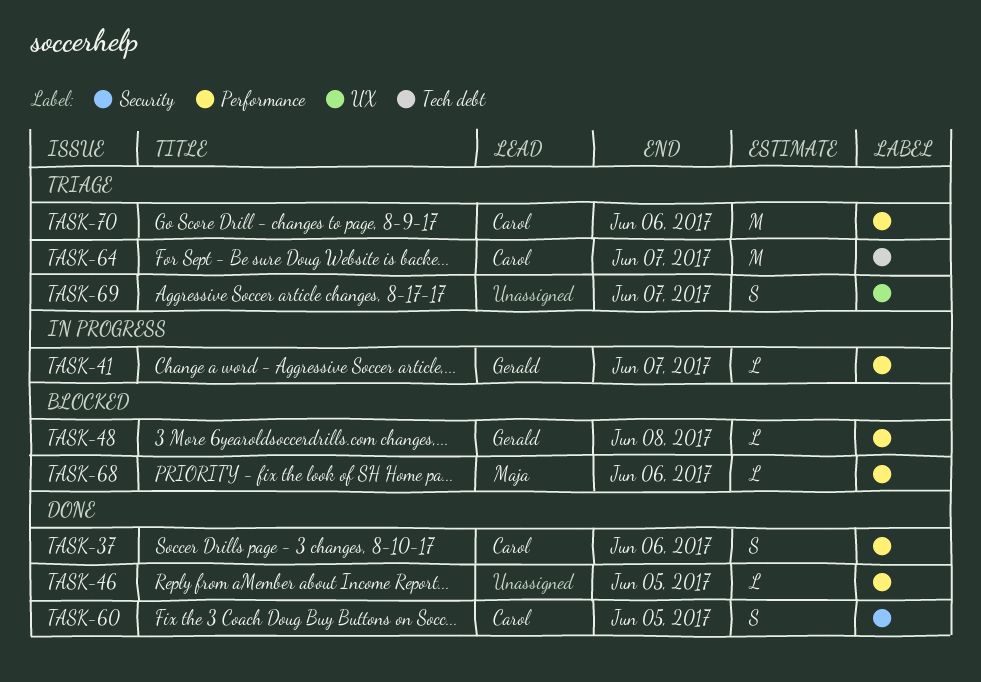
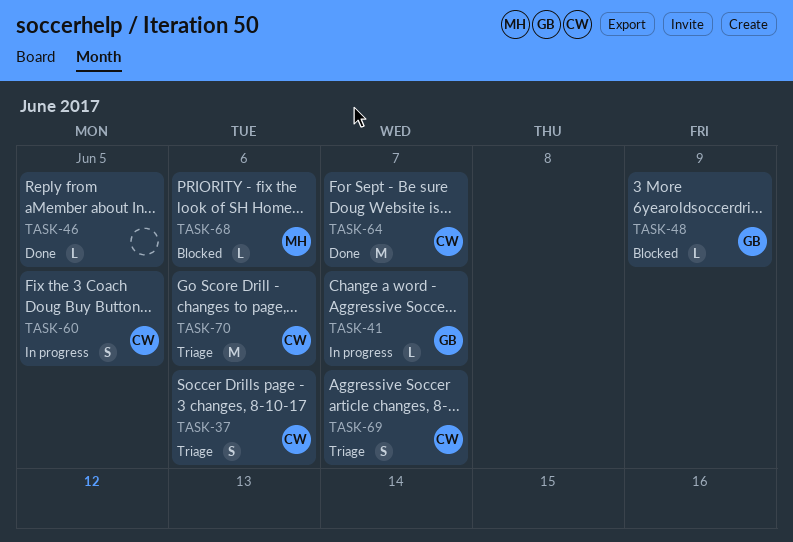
TASK-37, status: Done -> Triage
TASK-48, due: Jun 8 -> Jun 9
TASK-60, status: Done -> In progress
TASK-64, status: Triage -> Done
TASK-69, owner: none -> Carol

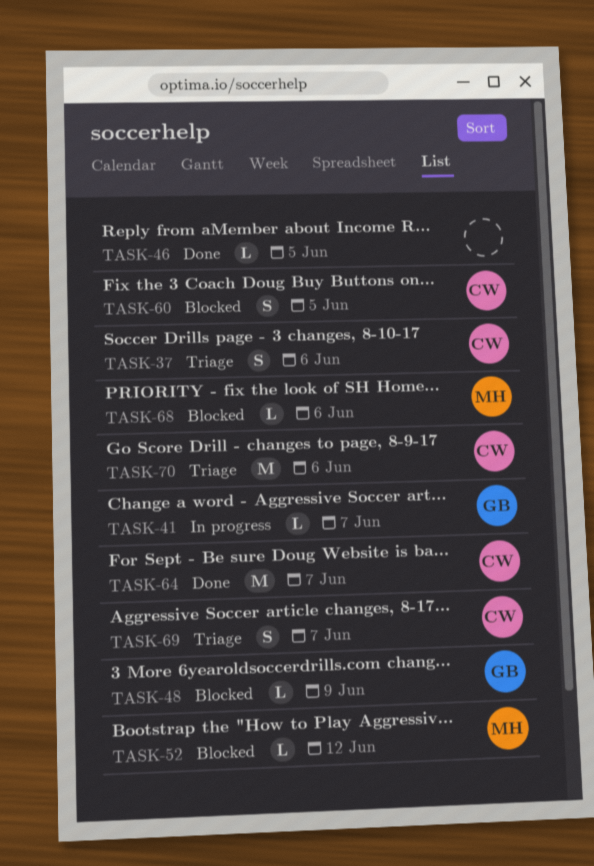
TASK-52: none -> present
TASK-60, status: In progress -> Blocked

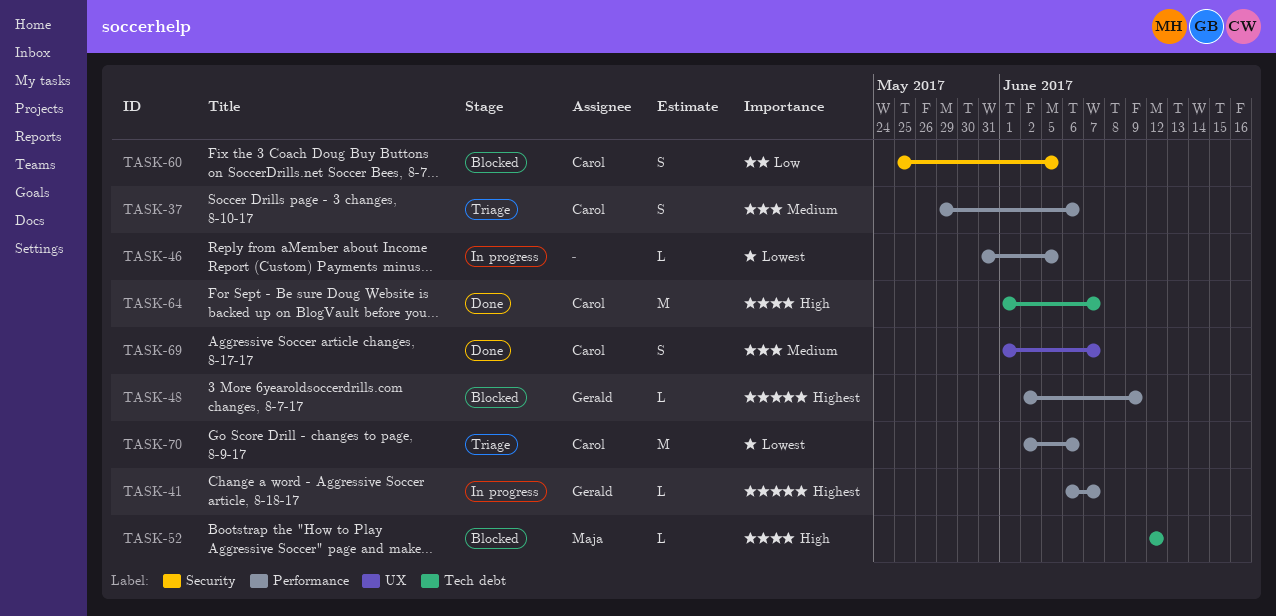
TASK-46, status: Done -> In progress
TASK-68: present -> none
TASK-69, status: Triage -> Done

